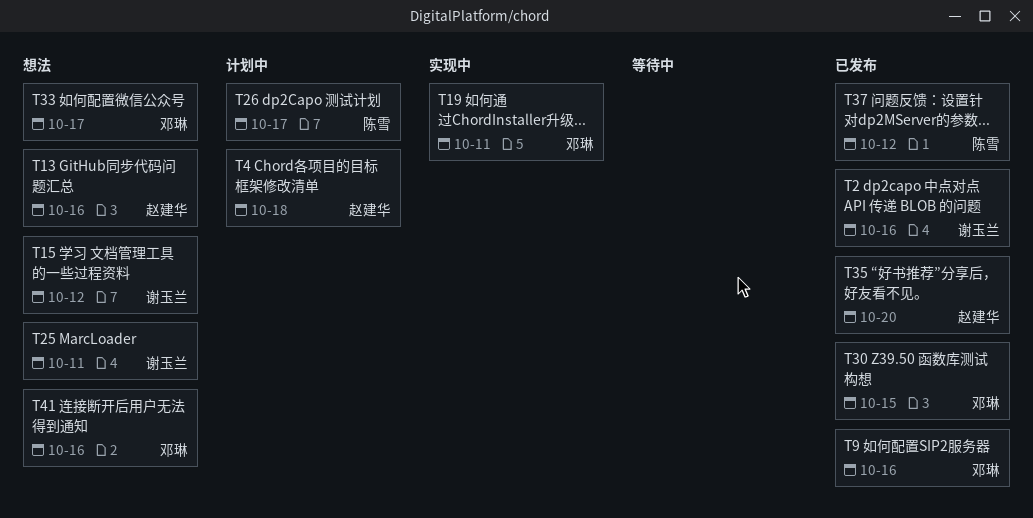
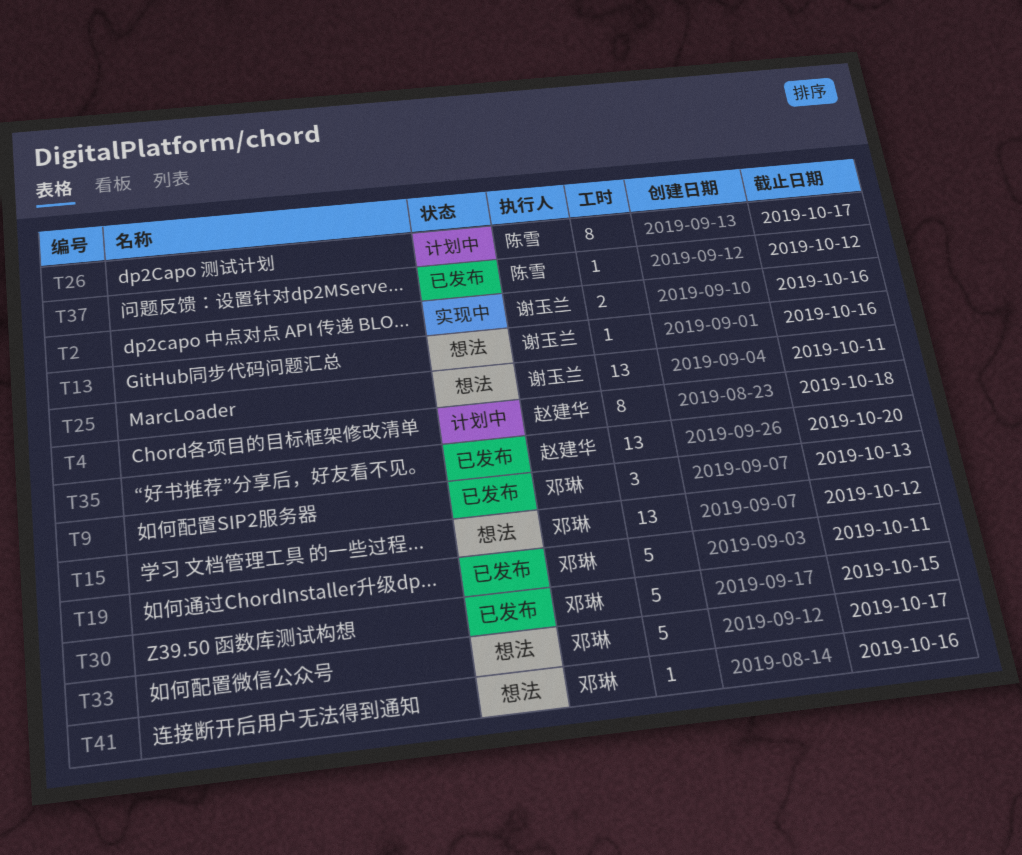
T2, status: 已发布 -> 实现中
T9, due: Oct 16 -> Oct 13
T13, owner: 赵建华 -> 谢玉兰
T15, owner: 谢玉兰 -> 邓琳
T19, status: 实现中 -> 已发布

